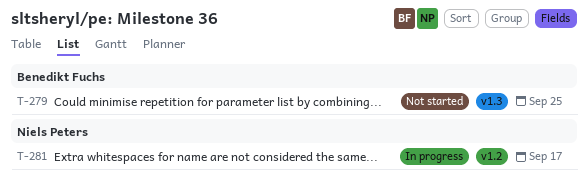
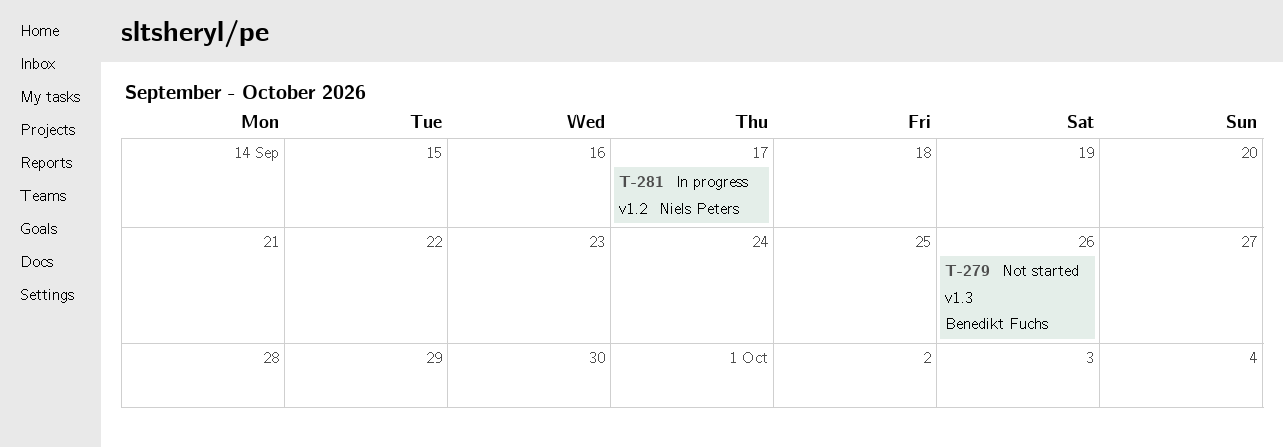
T-279, due: Sep 25 -> Sep 26

